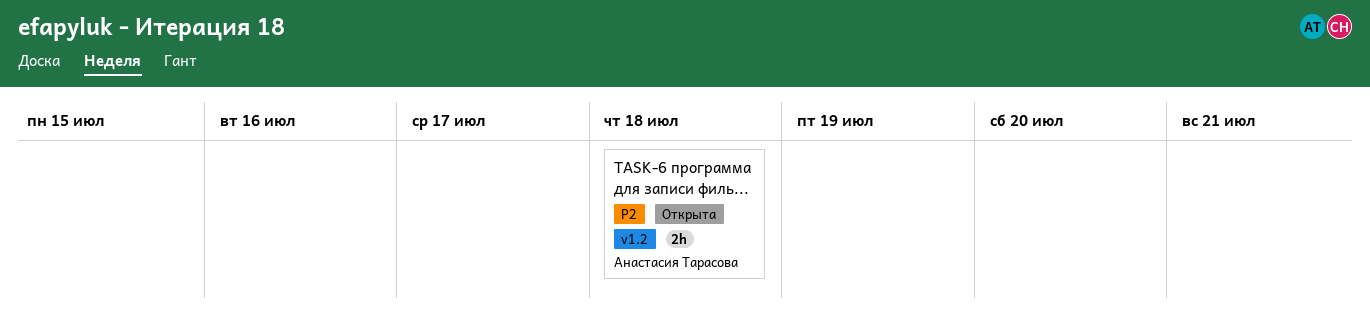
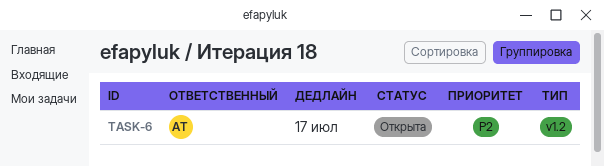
TASK-6, due: Jul 18 -> Jul 17

